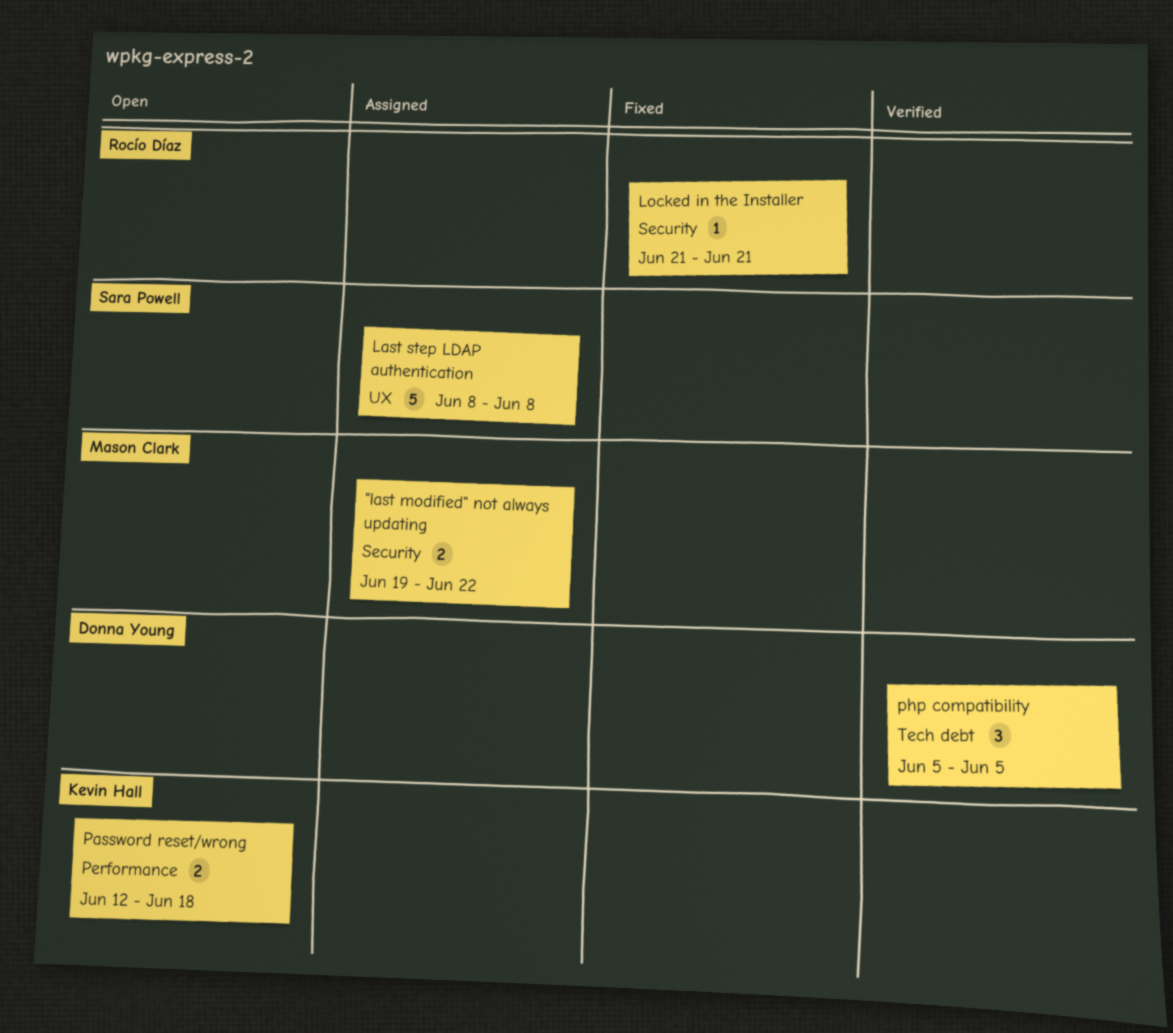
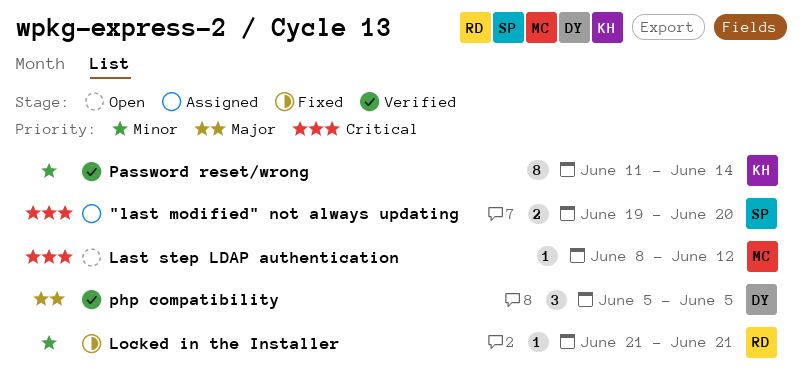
"last modified" not always updating, owner: Mason Clark -> Sara Powell
"last modified" not always updating, due: Jun 22 -> Jun 20
Last step LDAP authentication, status: Assigned -> Open
Last step LDAP authentication, owner: Sara Powell -> Mason Clark
Last step LDAP authentication, estimate: 5 -> 1
Last step LDAP authentication, due: Jun 8 -> Jun 12
Password reset/wrong, status: Open -> Verified
Password reset/wrong, estimate: 2 -> 8
Password reset/wrong, start: Jun 12 -> Jun 11
Password reset/wrong, due: Jun 18 -> Jun 14

